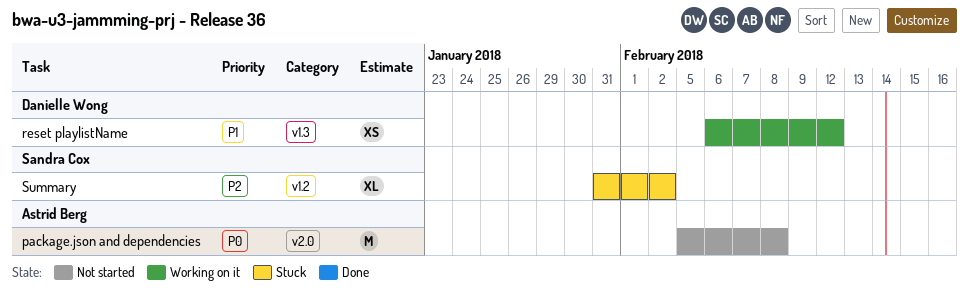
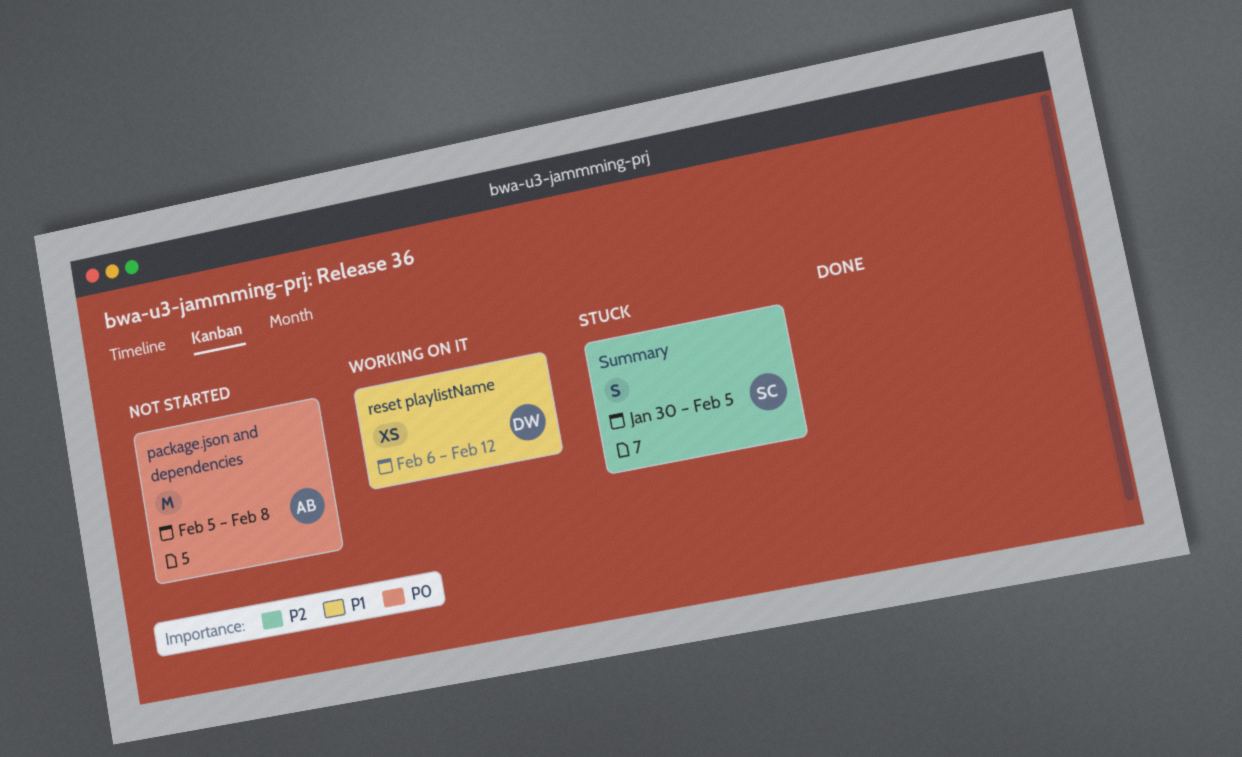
Summary, estimate: XL -> S
Summary, start: Jan 31 -> Jan 30
Summary, due: Feb 2 -> Feb 5

